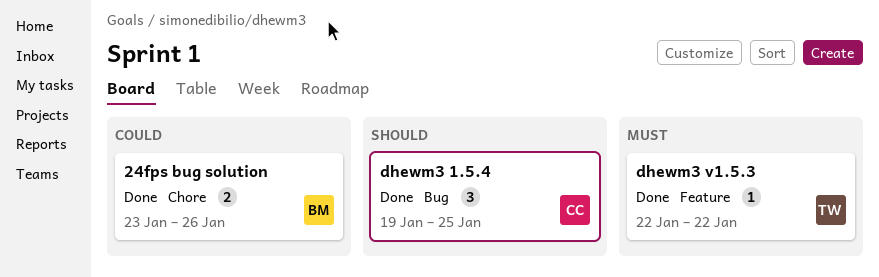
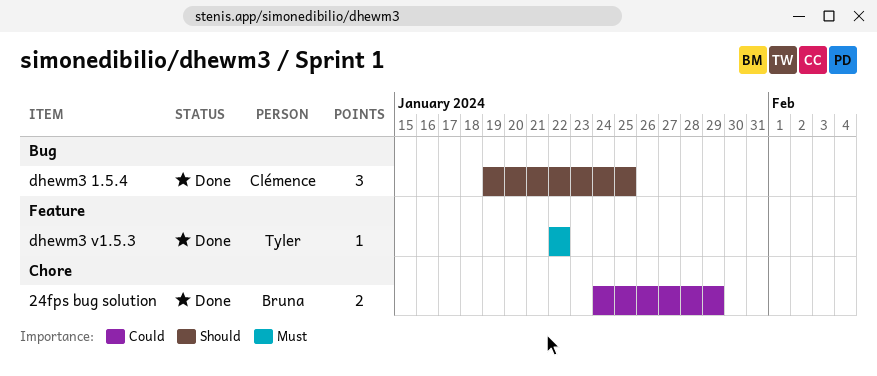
24fps bug solution, start: Jan 23 -> Jan 24
24fps bug solution, due: Jan 26 -> Jan 29

